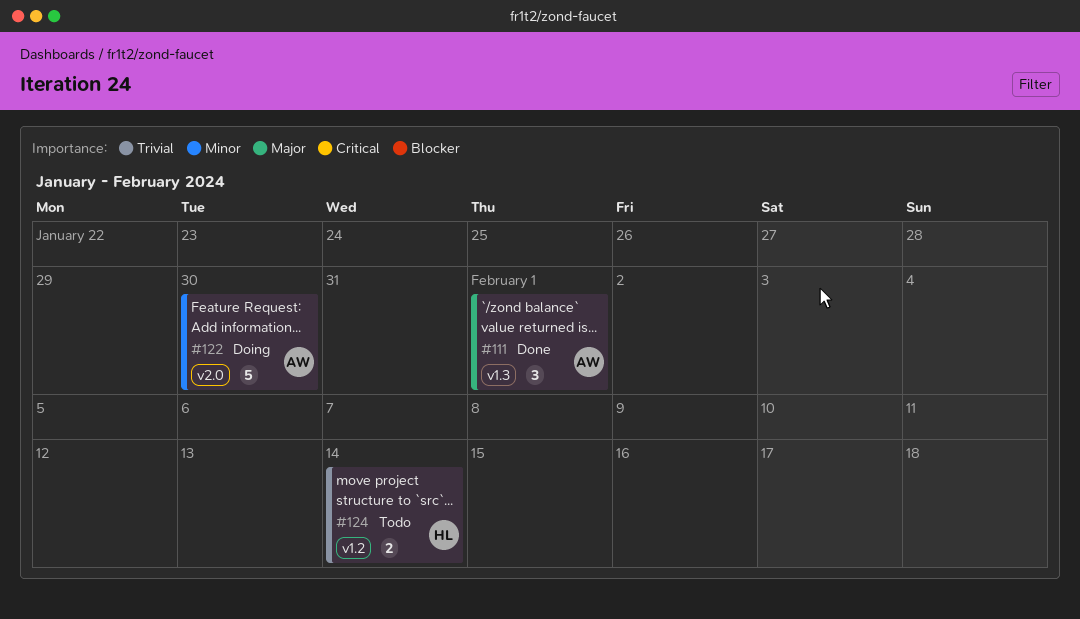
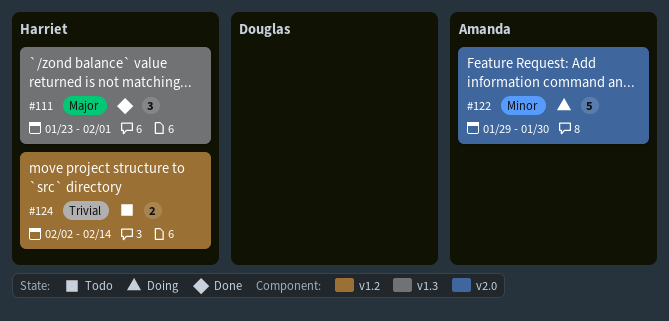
#111, owner: Amanda -> Harriet

